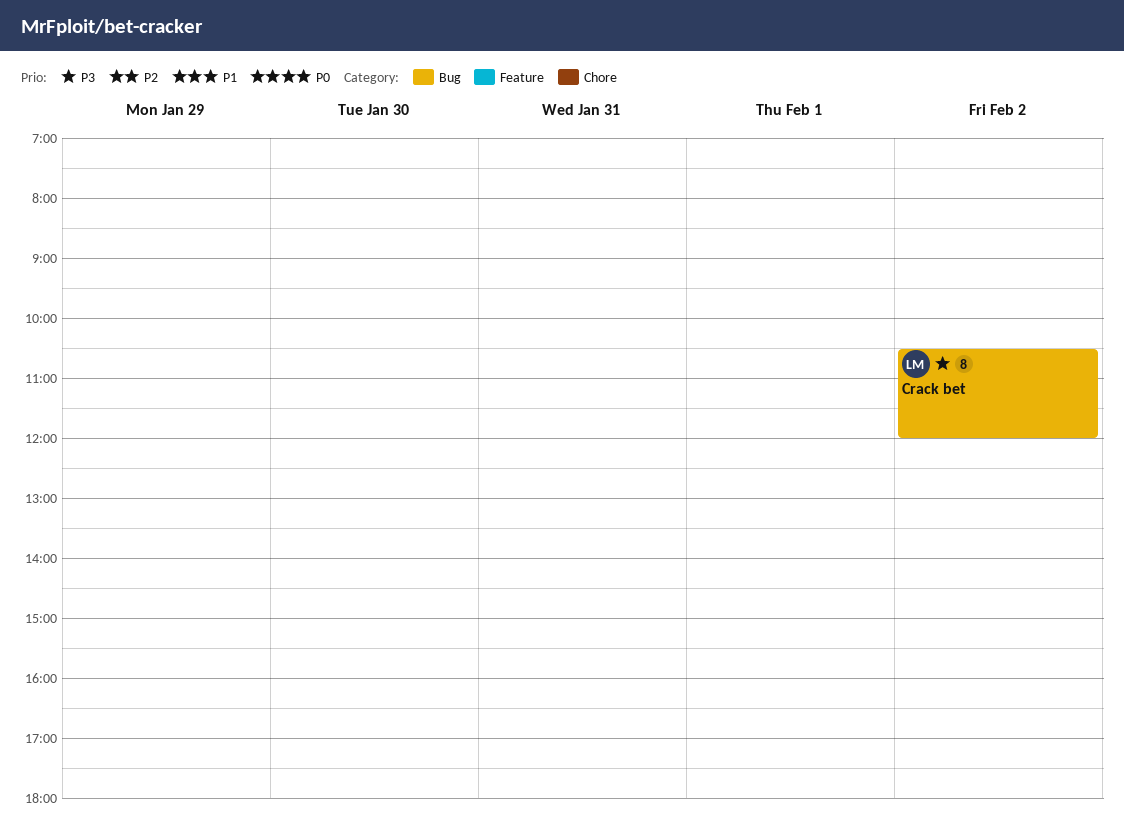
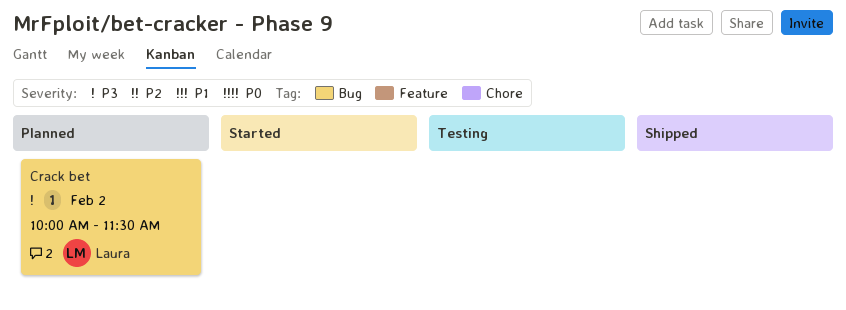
Crack bet, estimate: 8 -> 1
Crack bet, begins: 10:30 -> 10:00
Crack bet, ends: 12:00 -> 11:30

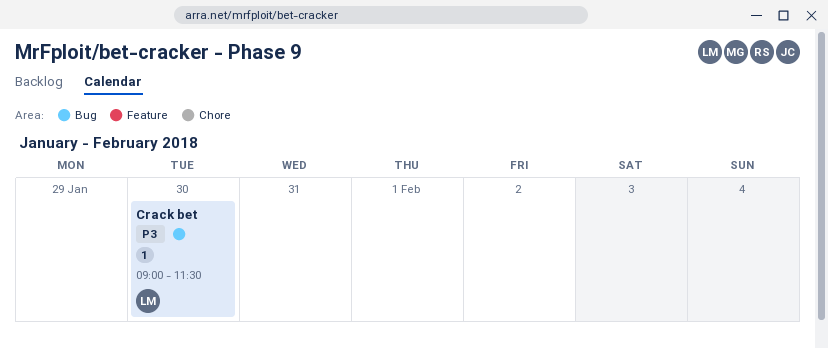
Crack bet, day: Feb 2 -> Jan 30
Crack bet, begins: 10:00 -> 09:00

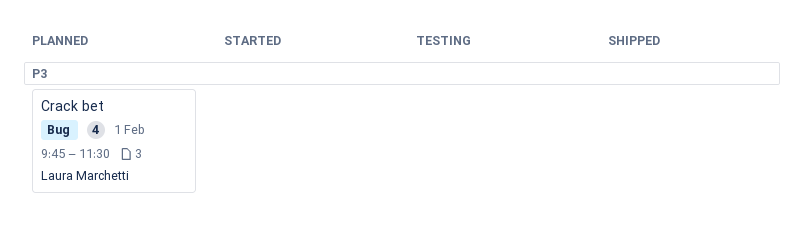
Crack bet, estimate: 1 -> 4
Crack bet, day: Jan 30 -> Feb 1
Crack bet, begins: 09:00 -> 09:45

